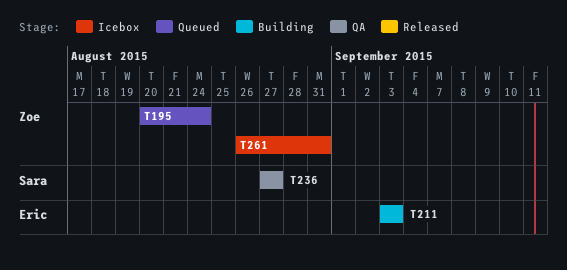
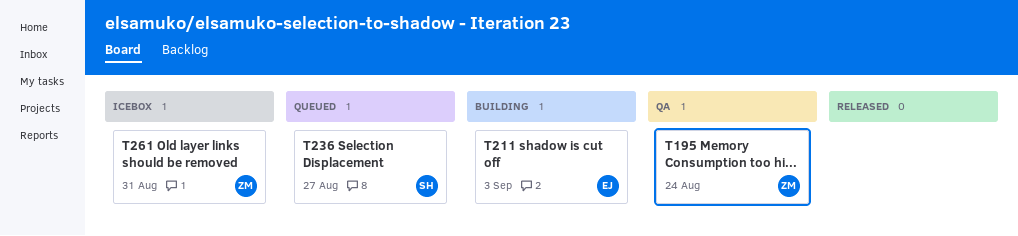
T195, status: Queued -> QA
T236, status: QA -> Queued

